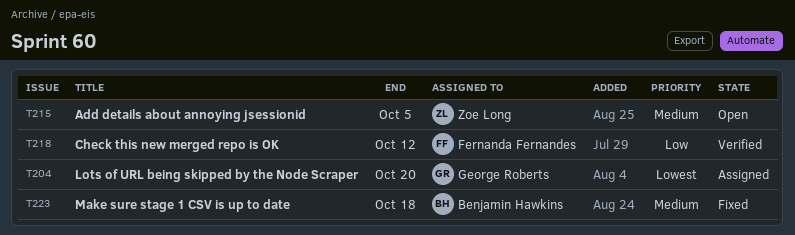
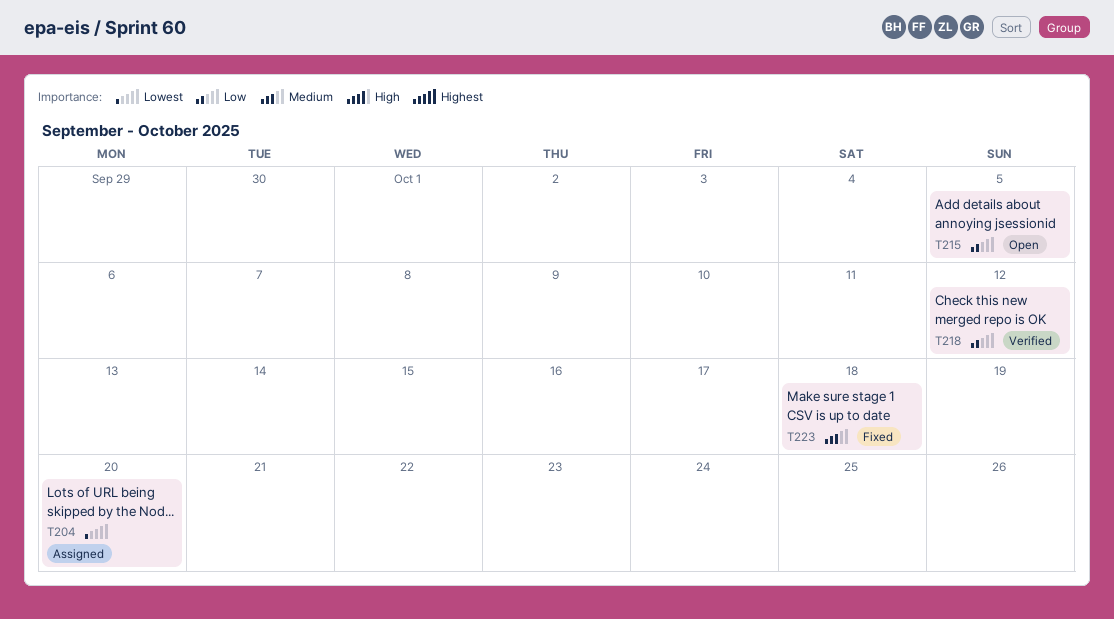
T215, priority: Medium -> Low

